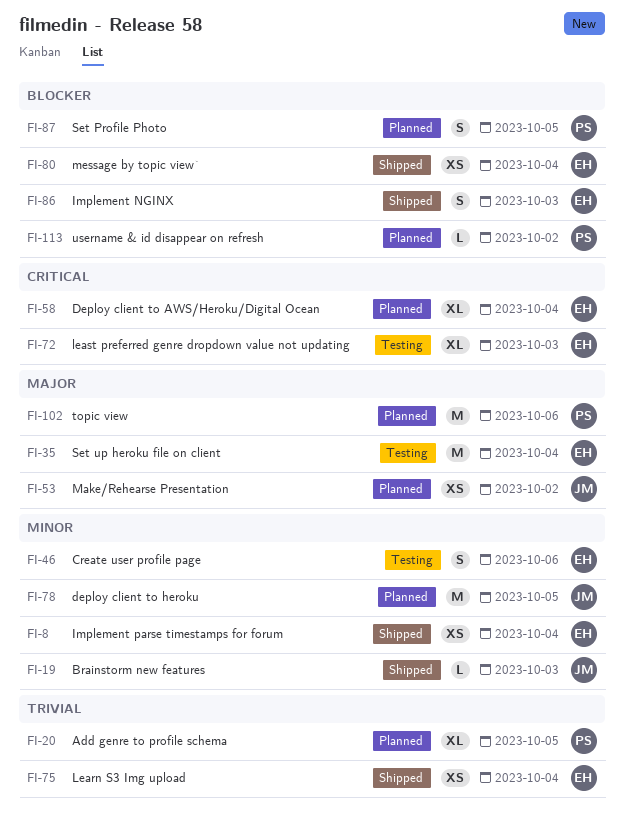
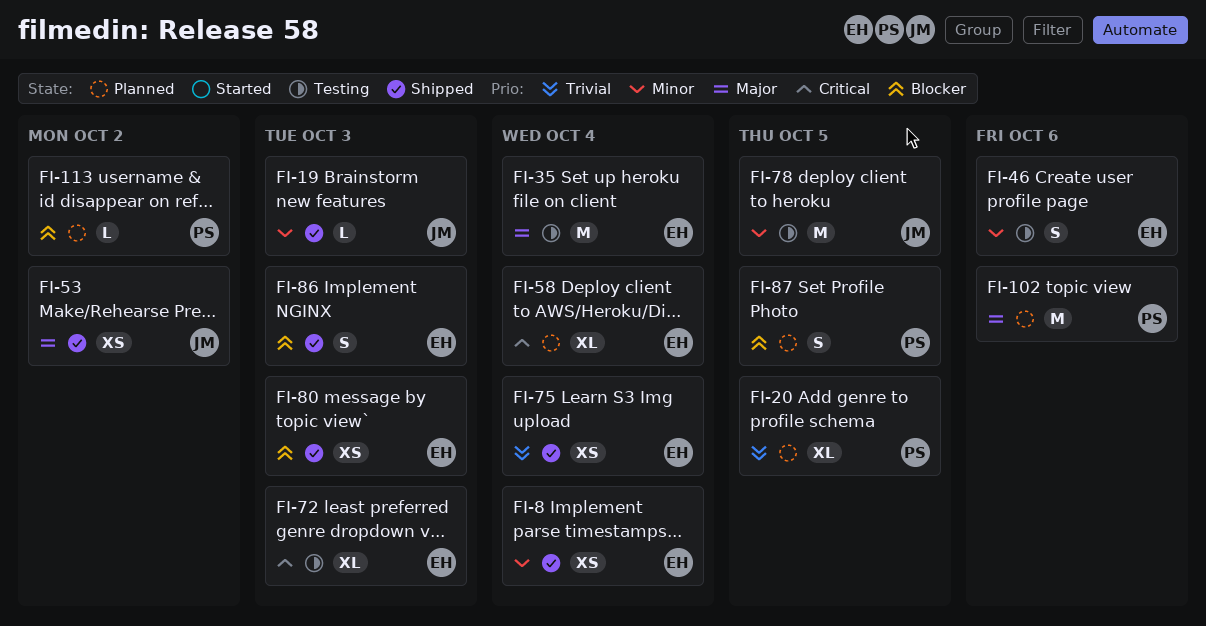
FI-53, status: Planned -> Shipped
FI-78, status: Planned -> Testing
FI-80, due: Oct 4 -> Oct 3

